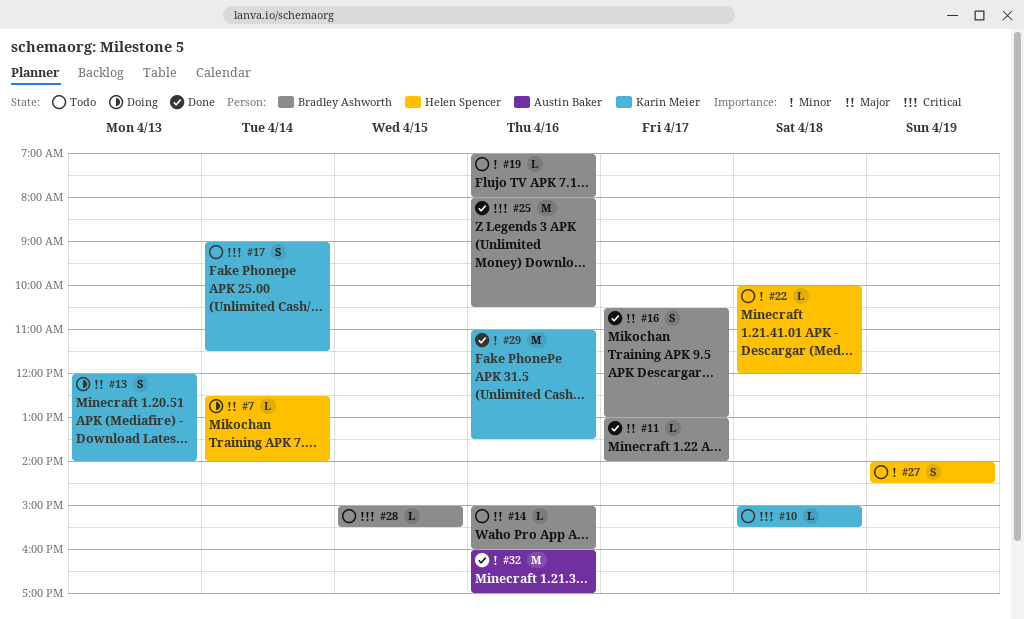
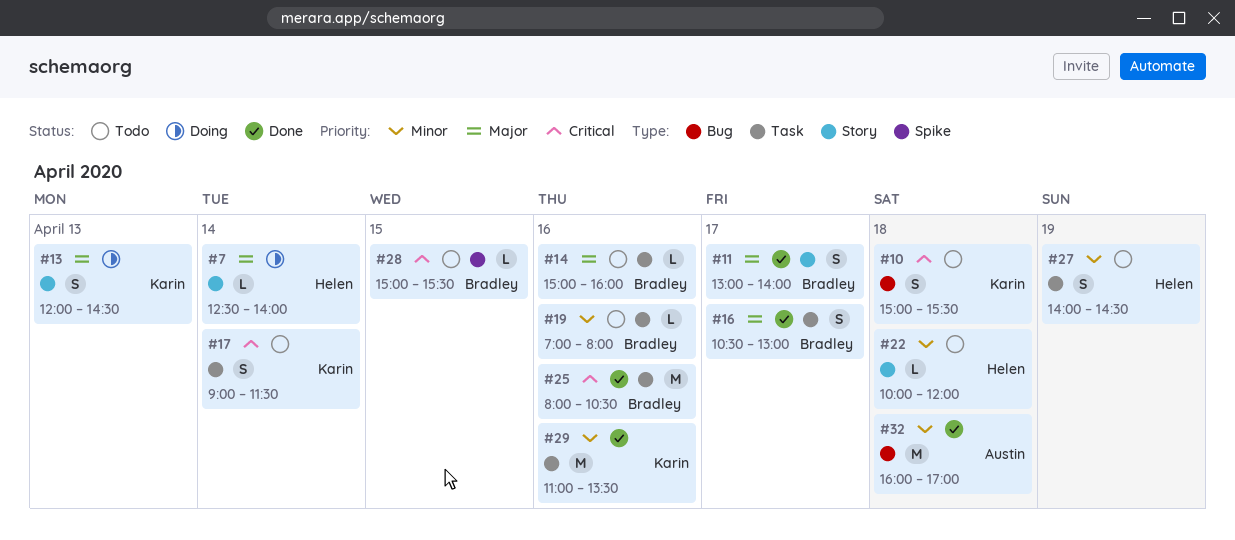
#10, estimate: L -> S
#11, estimate: L -> S
#13, ends: 14:00 -> 14:30
#32, day: Apr 16 -> Apr 18

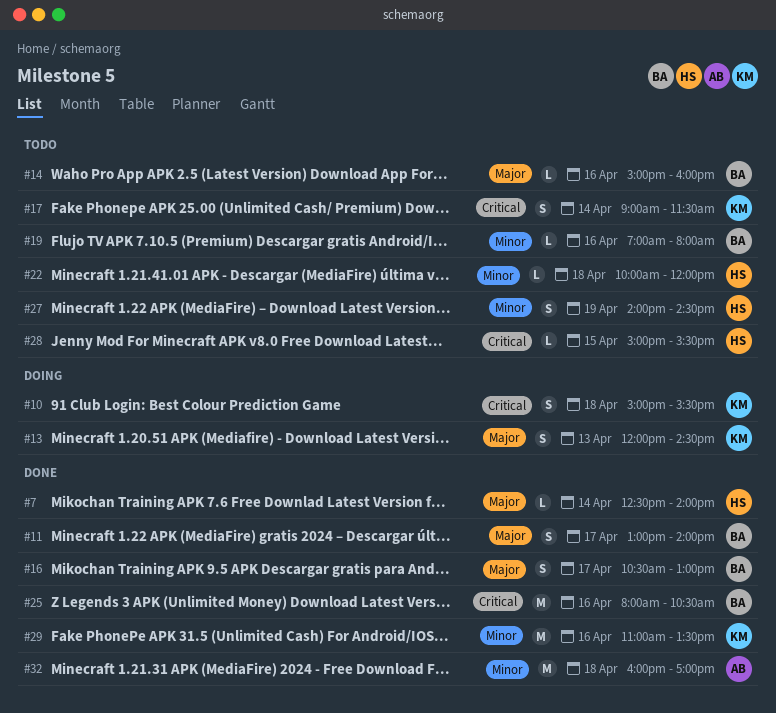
#7, status: Doing -> Done
#10, status: Todo -> Doing
#28, owner: Bradley -> Helen

